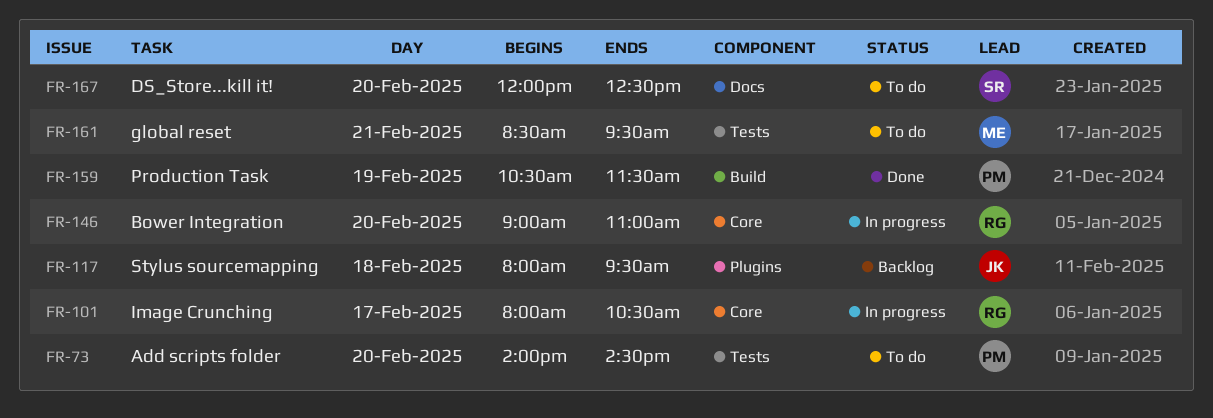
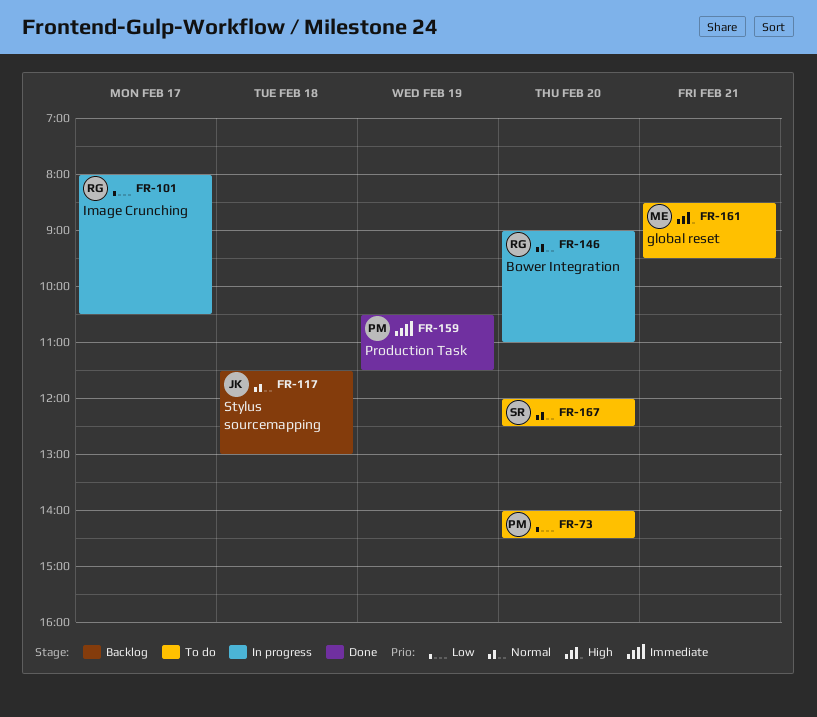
FR-117, begins: 08:00 -> 11:30
FR-117, ends: 09:30 -> 13:00

